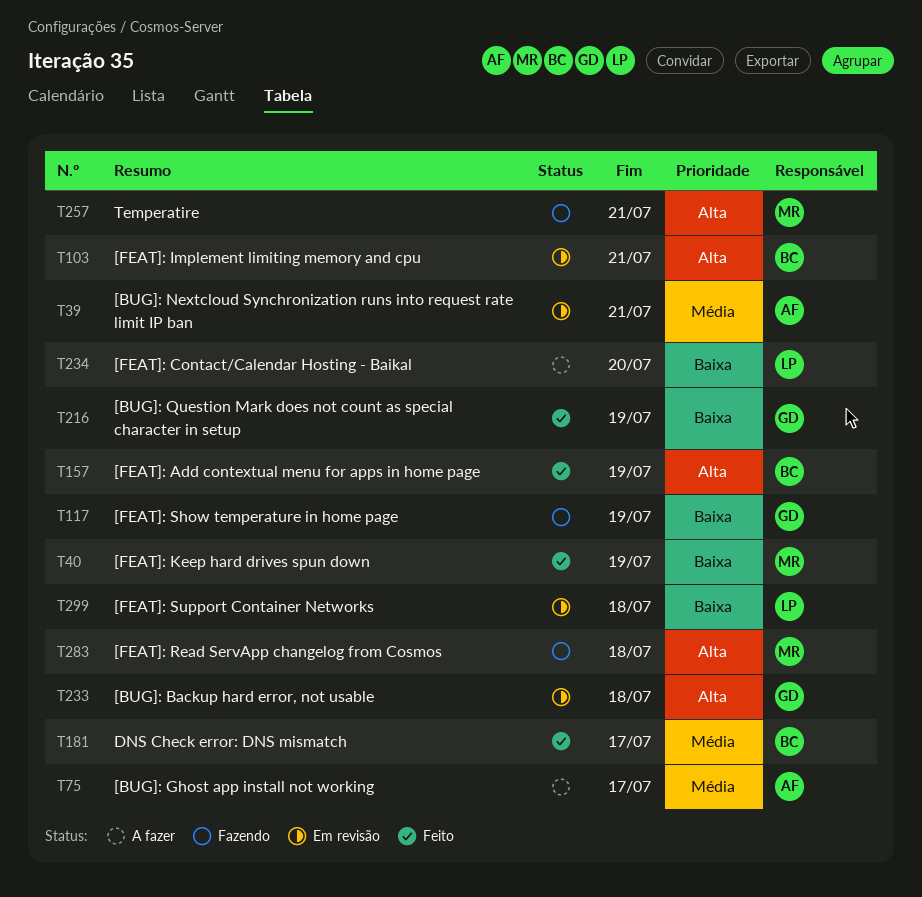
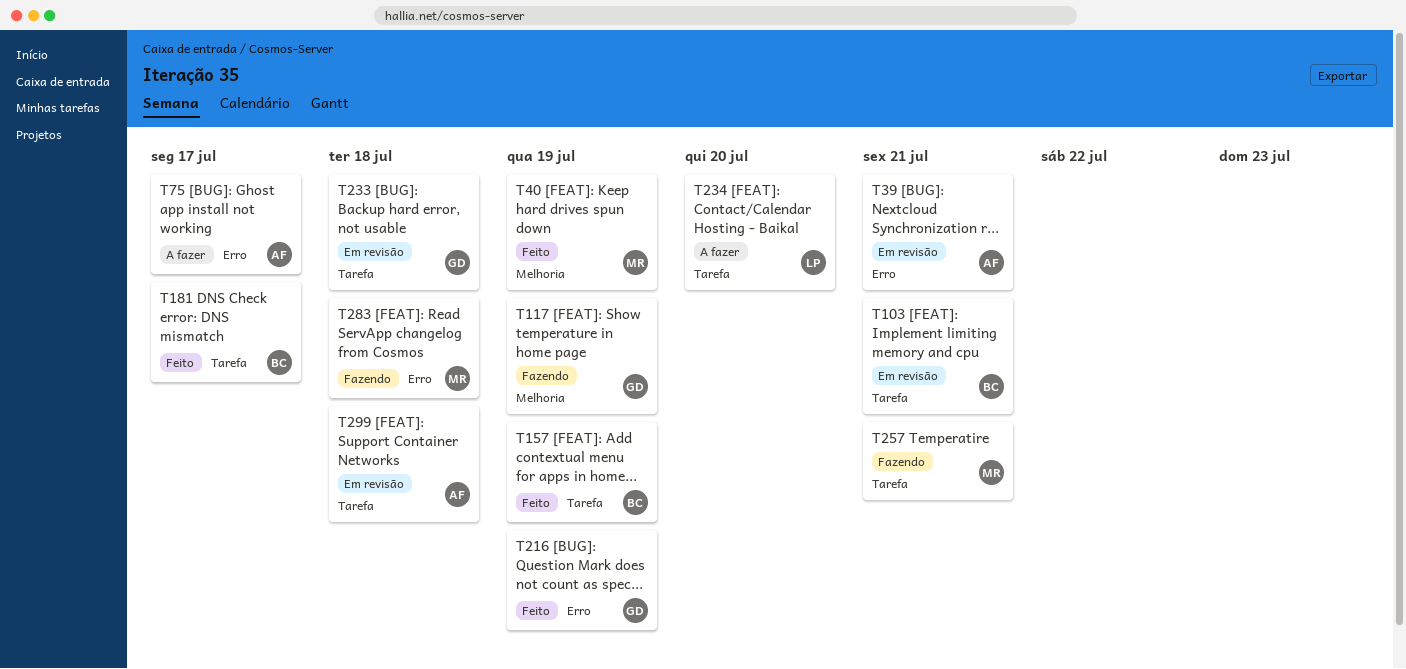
T299, owner: LP -> AF

